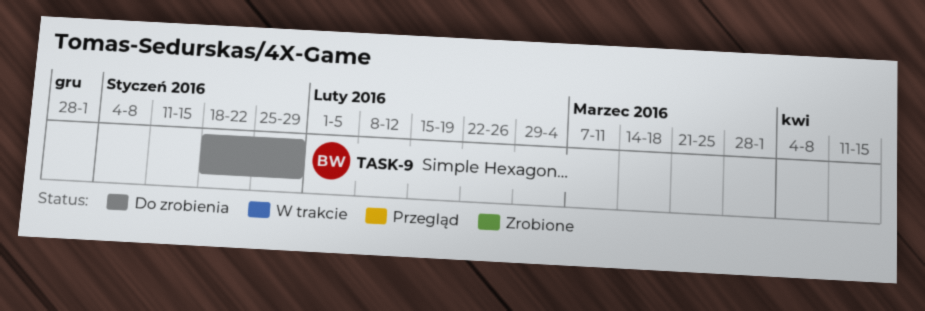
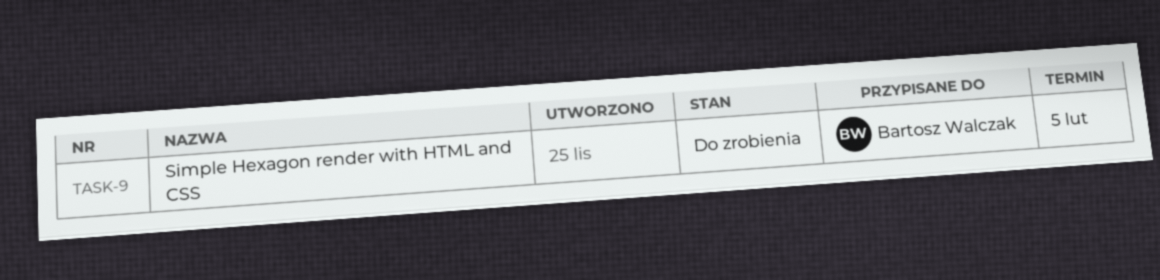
TASK-9, due: Jan 29 -> Feb 5

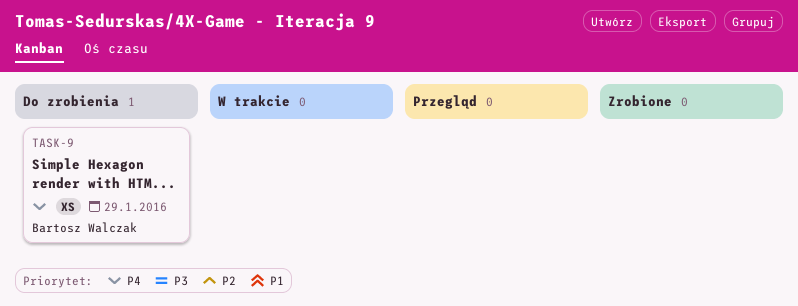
TASK-9, due: Feb 5 -> Jan 29

